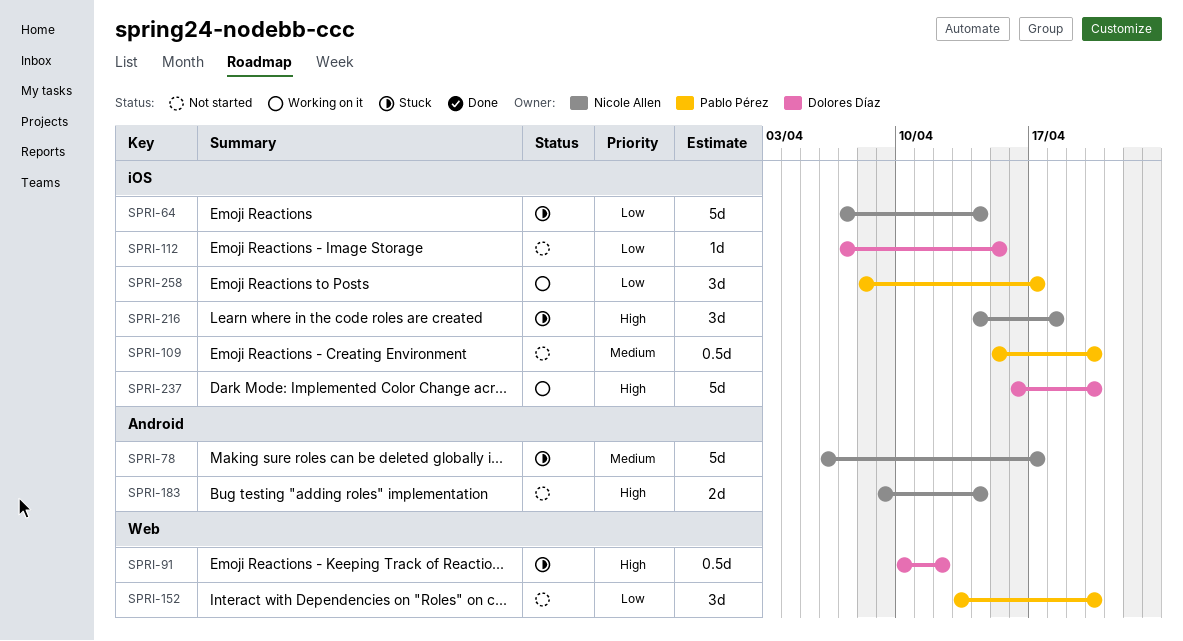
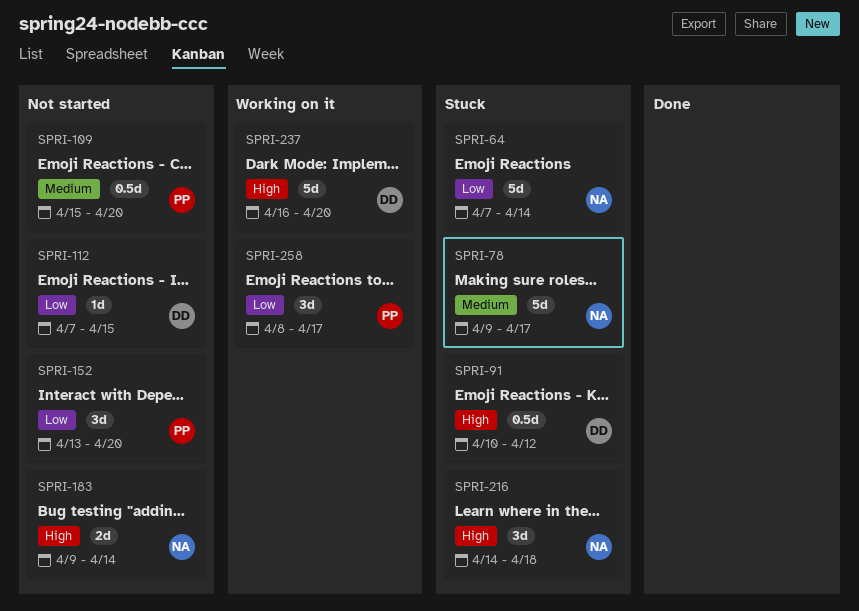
SPRI-78, start: Apr 6 -> Apr 9

